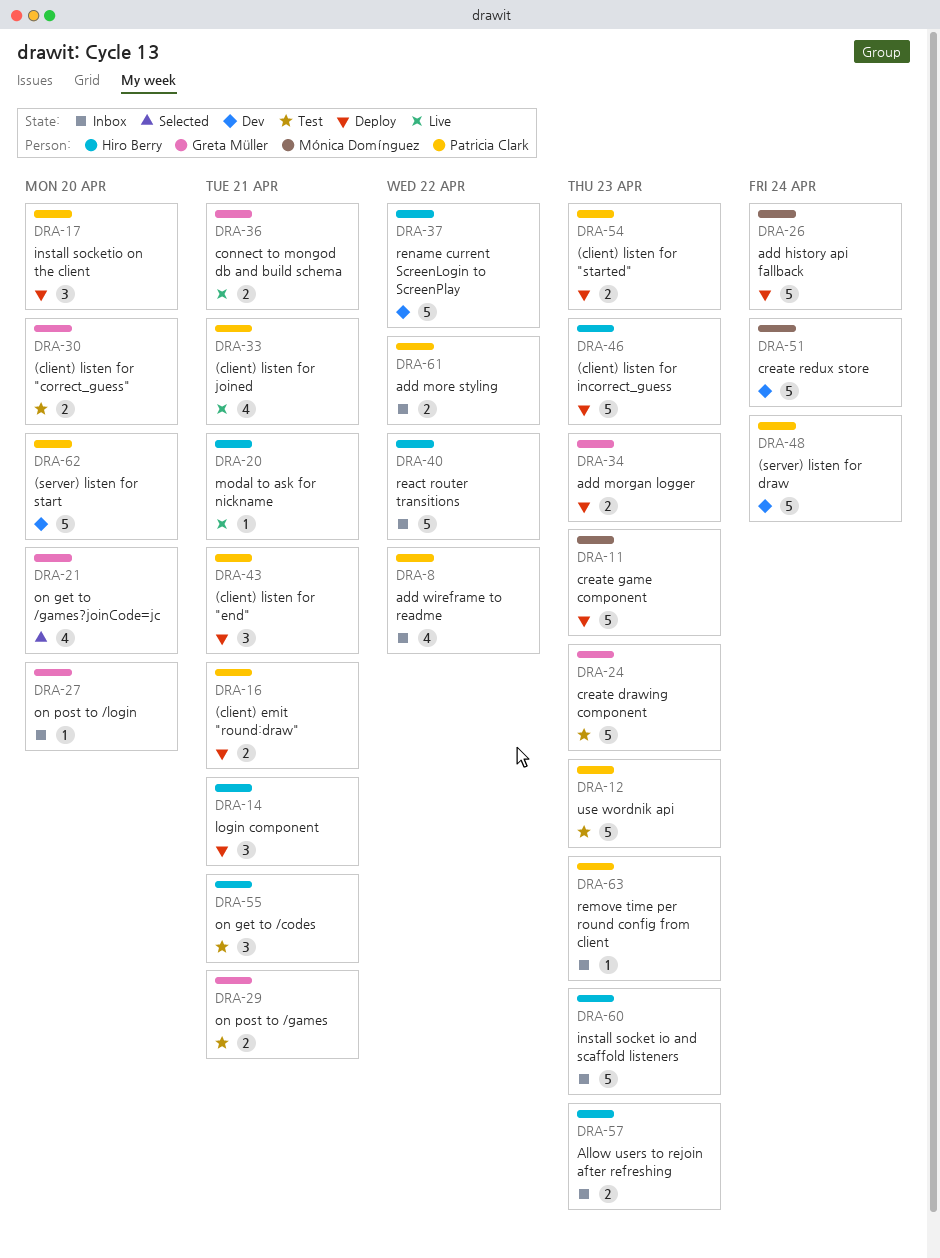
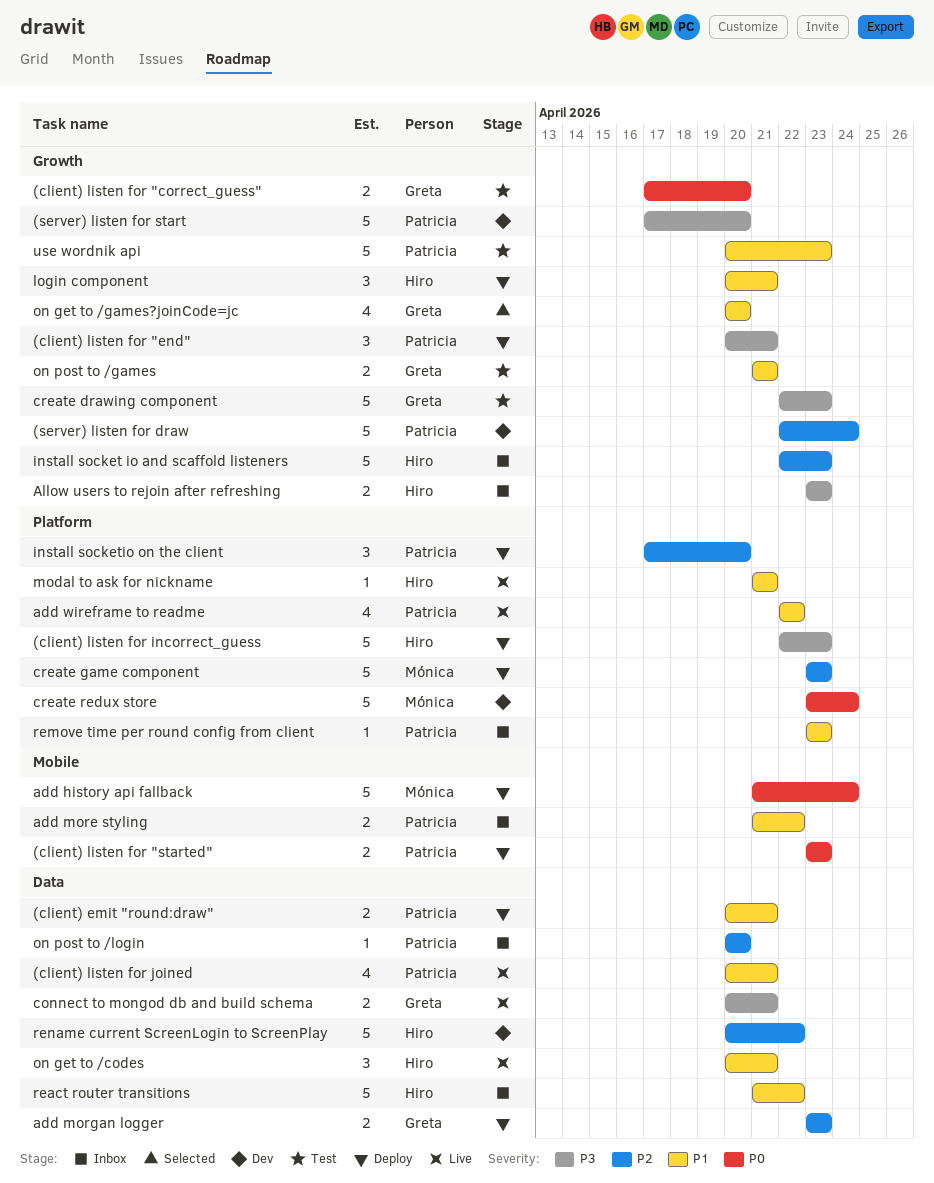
add wireframe to readme, status: Inbox -> Live
on get to /codes, status: Test -> Live
on post to /login, owner: Greta Müller -> Patricia Clark

